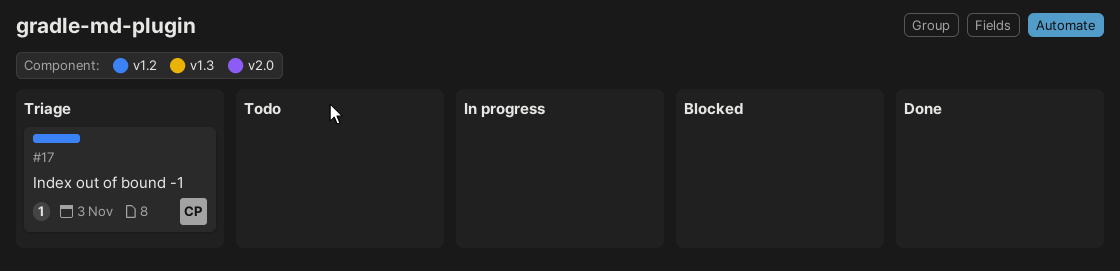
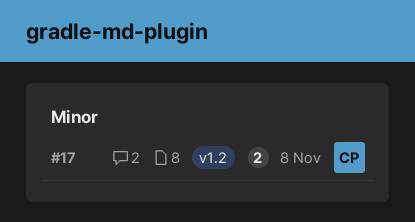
#17, estimate: 1 -> 2
#17, due: Nov 3 -> Nov 8

